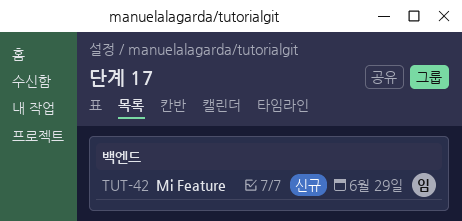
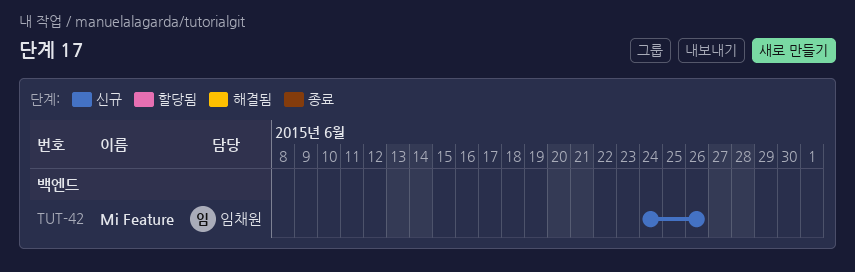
TUT-42, due: Jun 29 -> Jun 26

